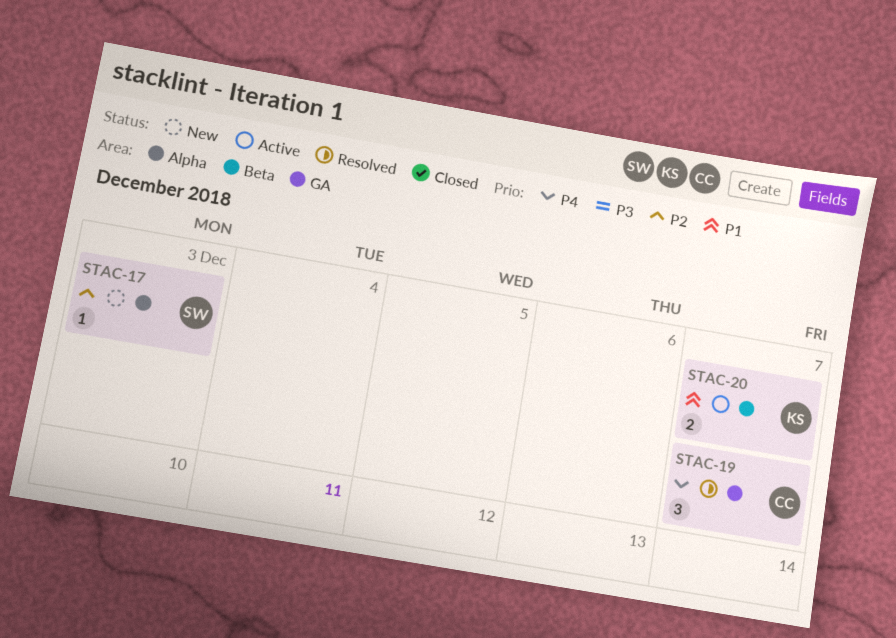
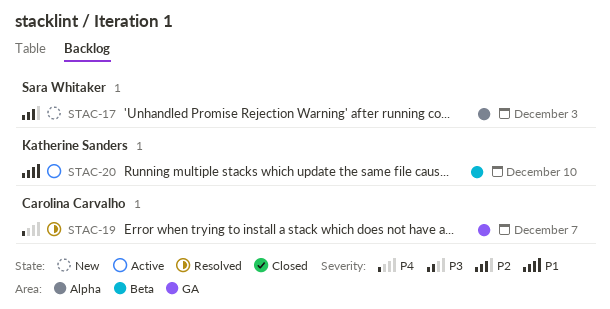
STAC-20, due: Dec 7 -> Dec 10

